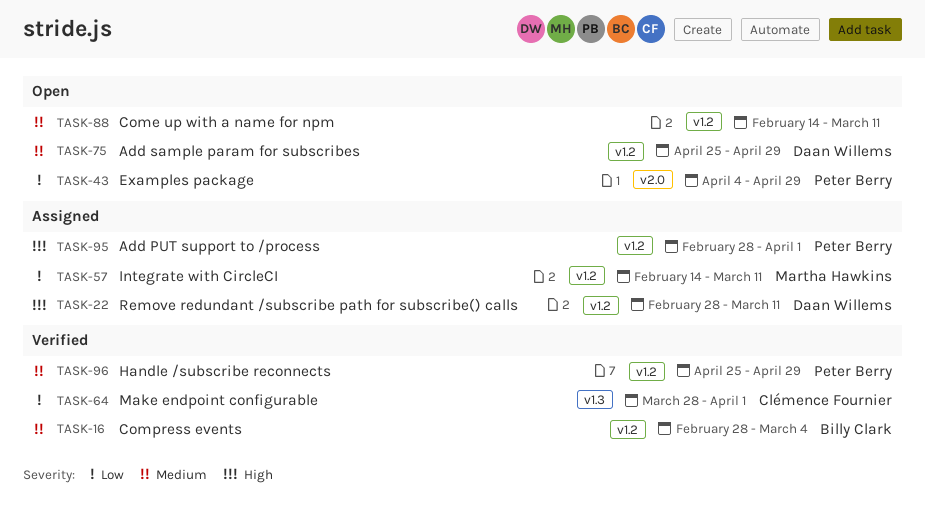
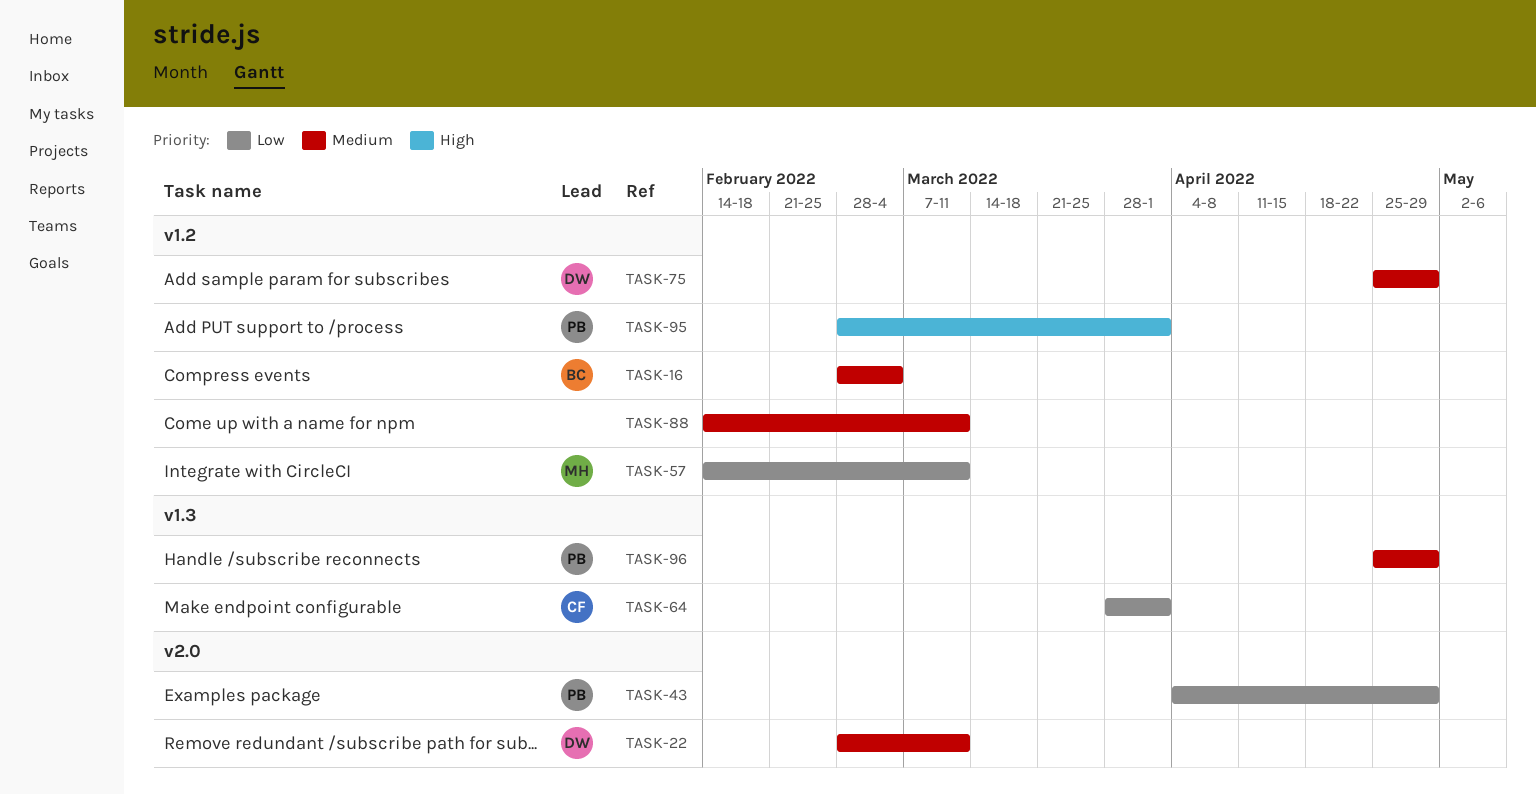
TASK-22, priority: High -> Medium
TASK-22, label: v1.2 -> v2.0
TASK-96, label: v1.2 -> v1.3

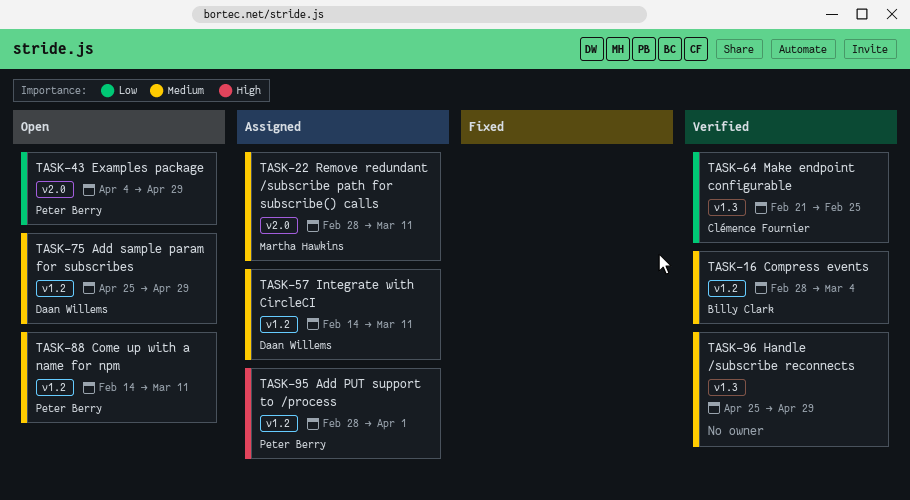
TASK-22, owner: Daan Willems -> Martha Hawkins
TASK-57, owner: Martha Hawkins -> Daan Willems
TASK-57, priority: Low -> Medium
TASK-64, start: Mar 28 -> Feb 21
TASK-64, due: Apr 1 -> Feb 25
TASK-88, owner: none -> Peter Berry
TASK-96, owner: Peter Berry -> none

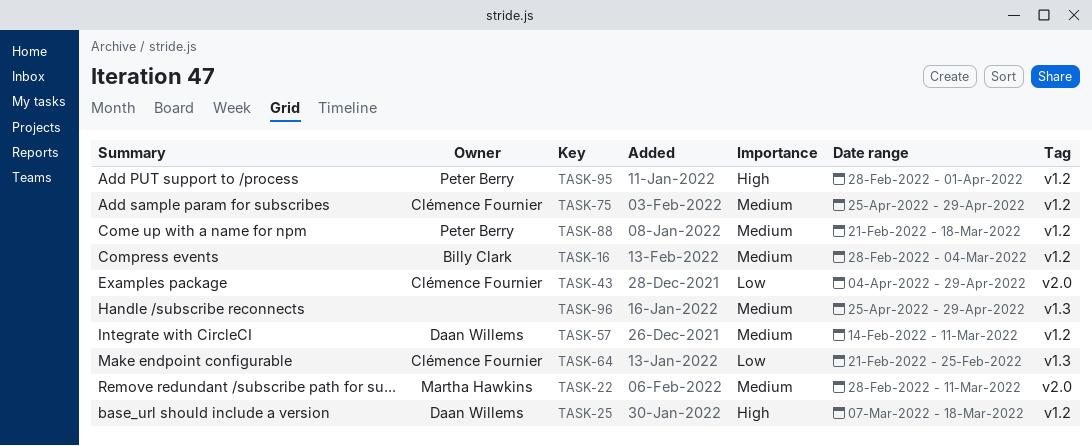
TASK-25: none -> present
TASK-43, owner: Peter Berry -> Clémence Fournier
TASK-75, owner: Daan Willems -> Clémence Fournier
TASK-88, start: Feb 14 -> Feb 21
TASK-88, due: Mar 11 -> Mar 18

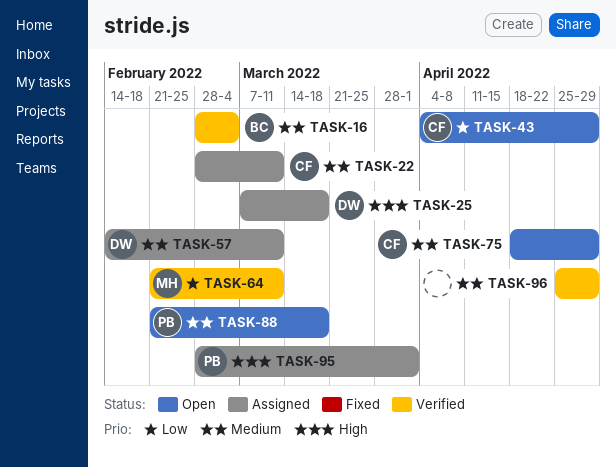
TASK-22, owner: Martha Hawkins -> Clémence Fournier
TASK-64, owner: Clémence Fournier -> Martha Hawkins
TASK-64, due: Feb 25 -> Mar 11
TASK-75, start: Apr 25 -> Apr 18

